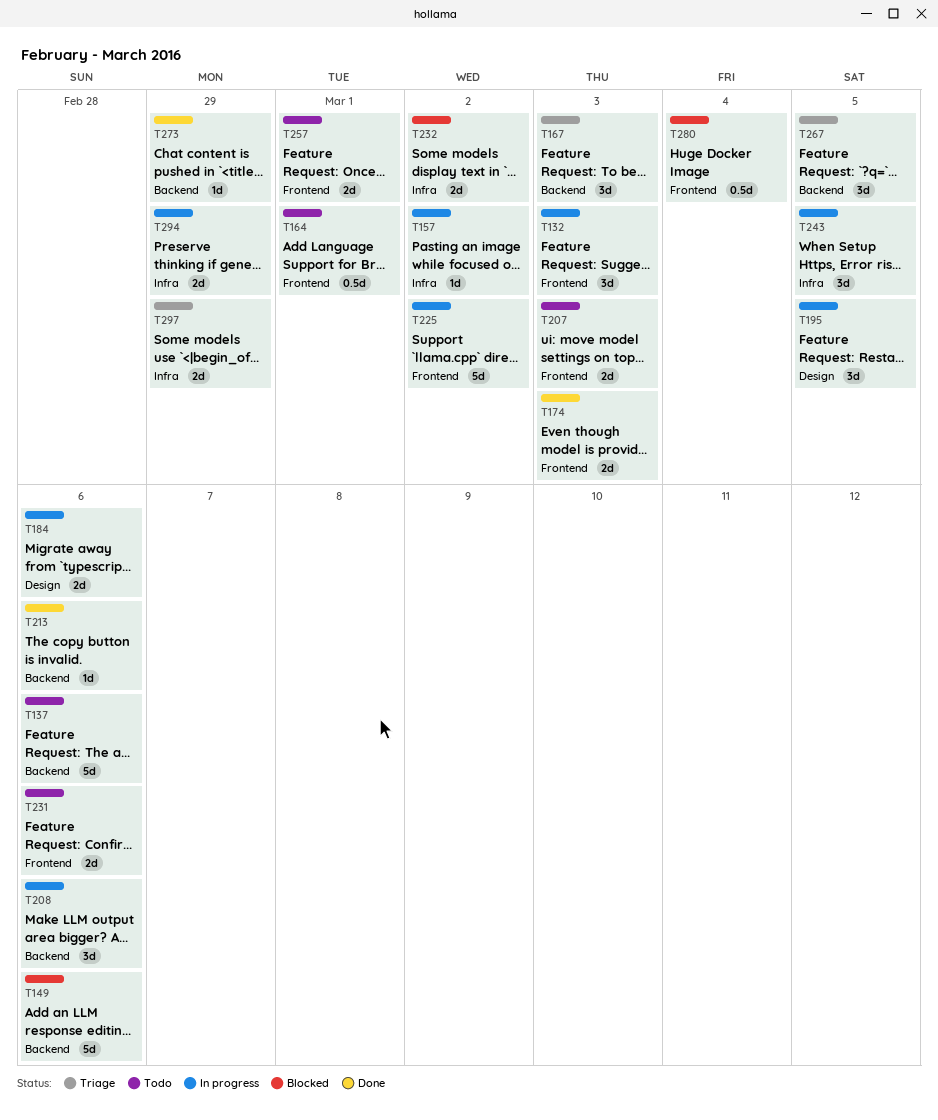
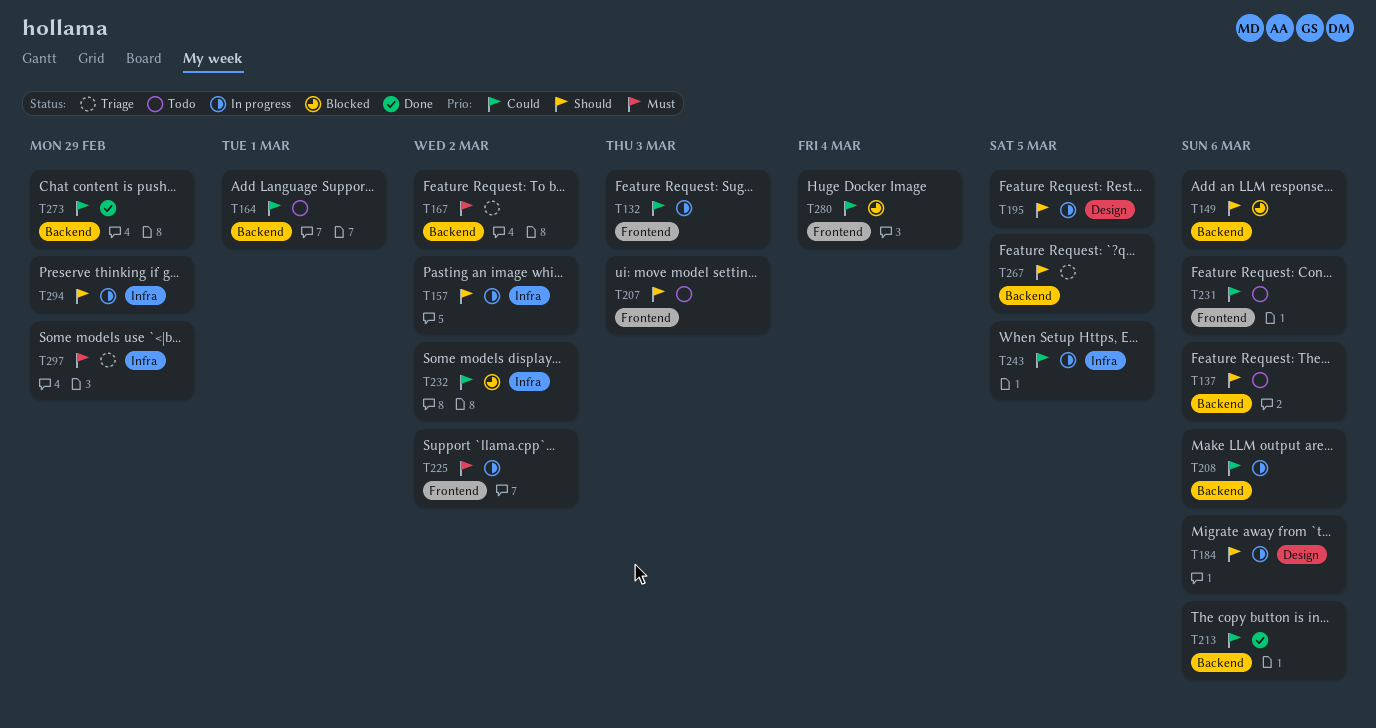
T164, label: Frontend -> Backend
T167, due: Mar 3 -> Mar 2
T174: present -> none
T257: present -> none

